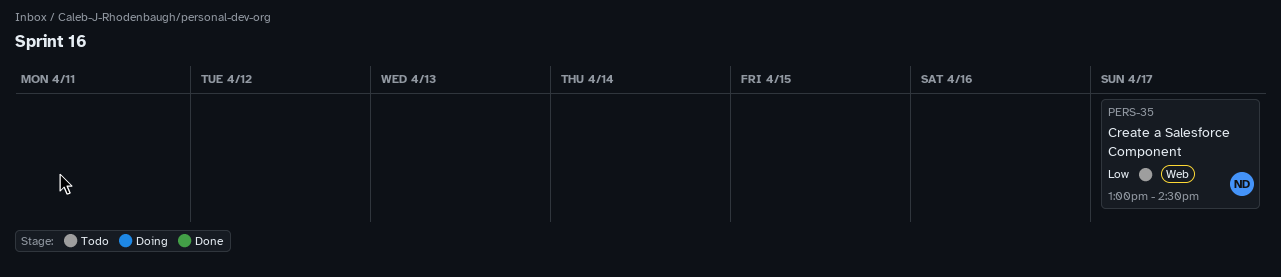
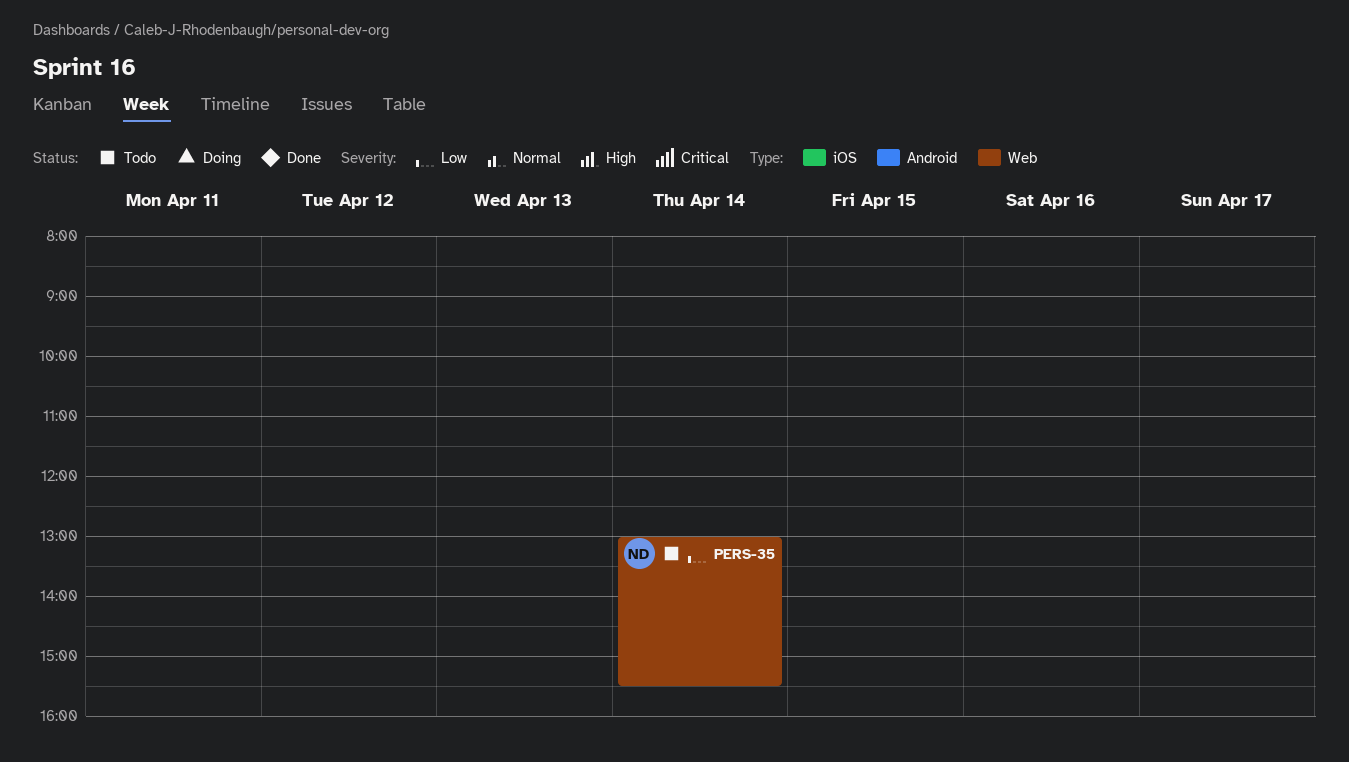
PERS-35, day: Apr 17 -> Apr 14
PERS-35, ends: 14:30 -> 15:30

